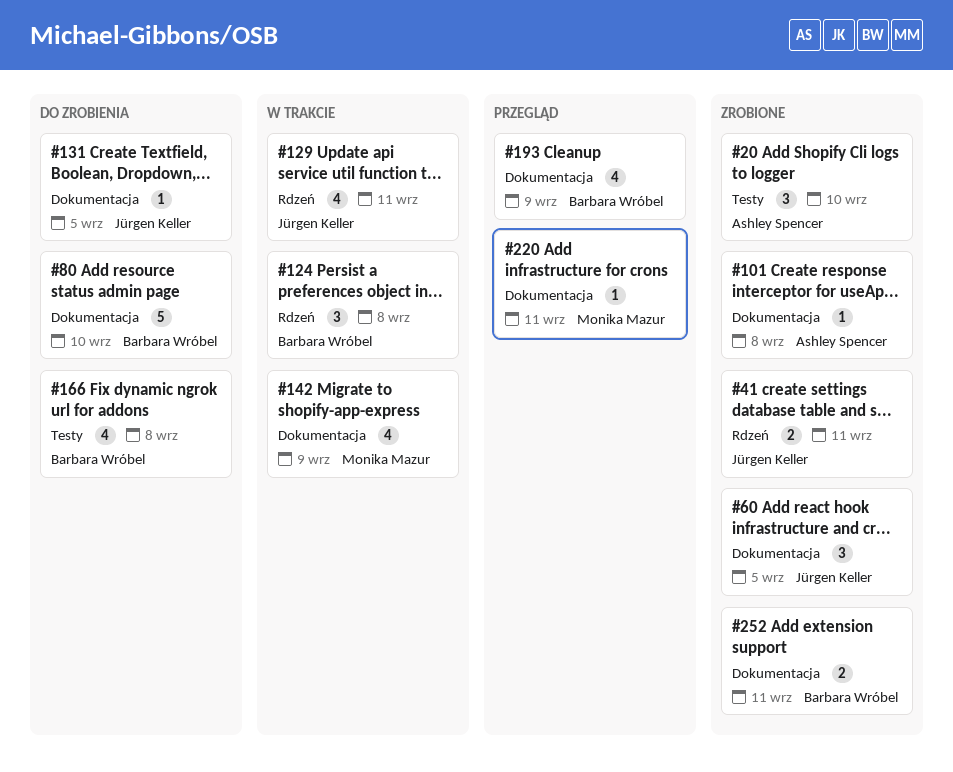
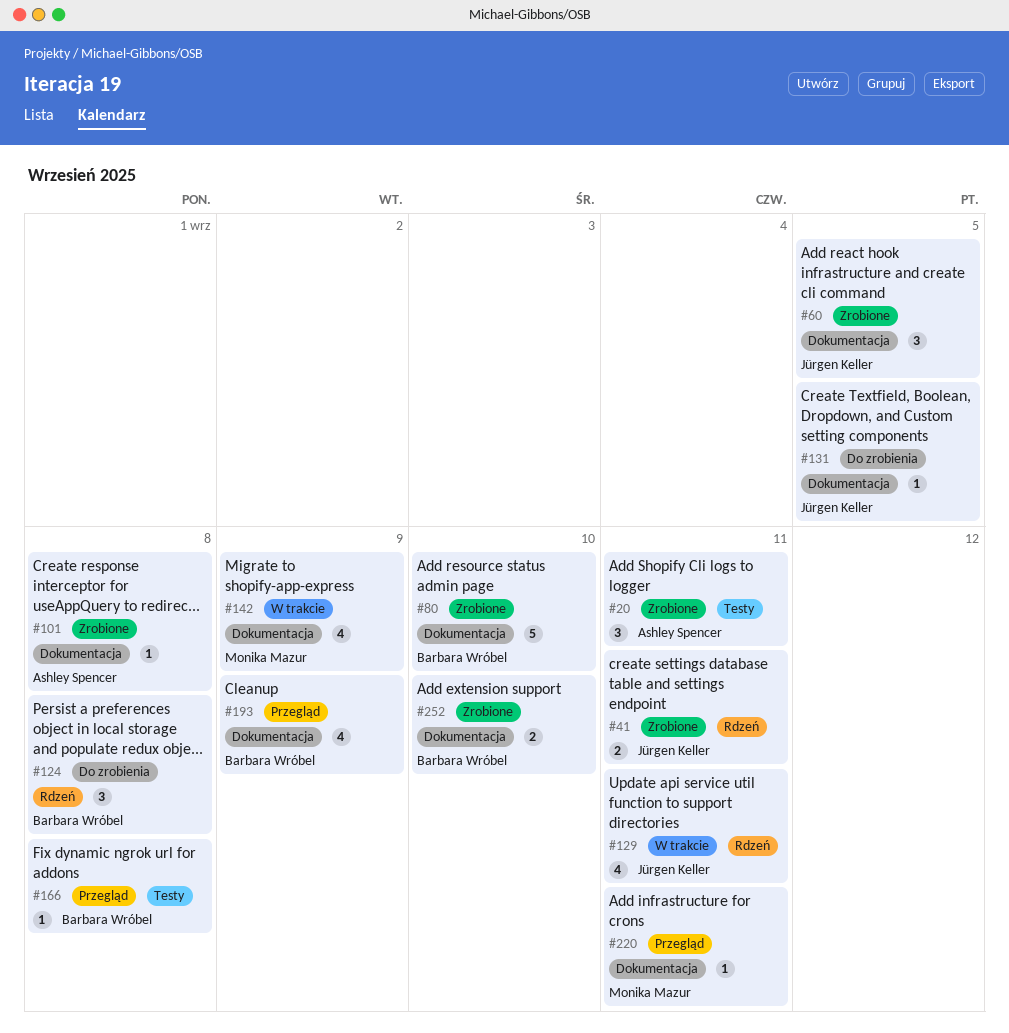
#20, due: Sep 10 -> Sep 11
#80, status: Do zrobienia -> Zrobione
#124, status: W trakcie -> Do zrobienia
#166, status: Do zrobienia -> Przegląd
#166, estimate: 4 -> 1
#252, due: Sep 11 -> Sep 10

